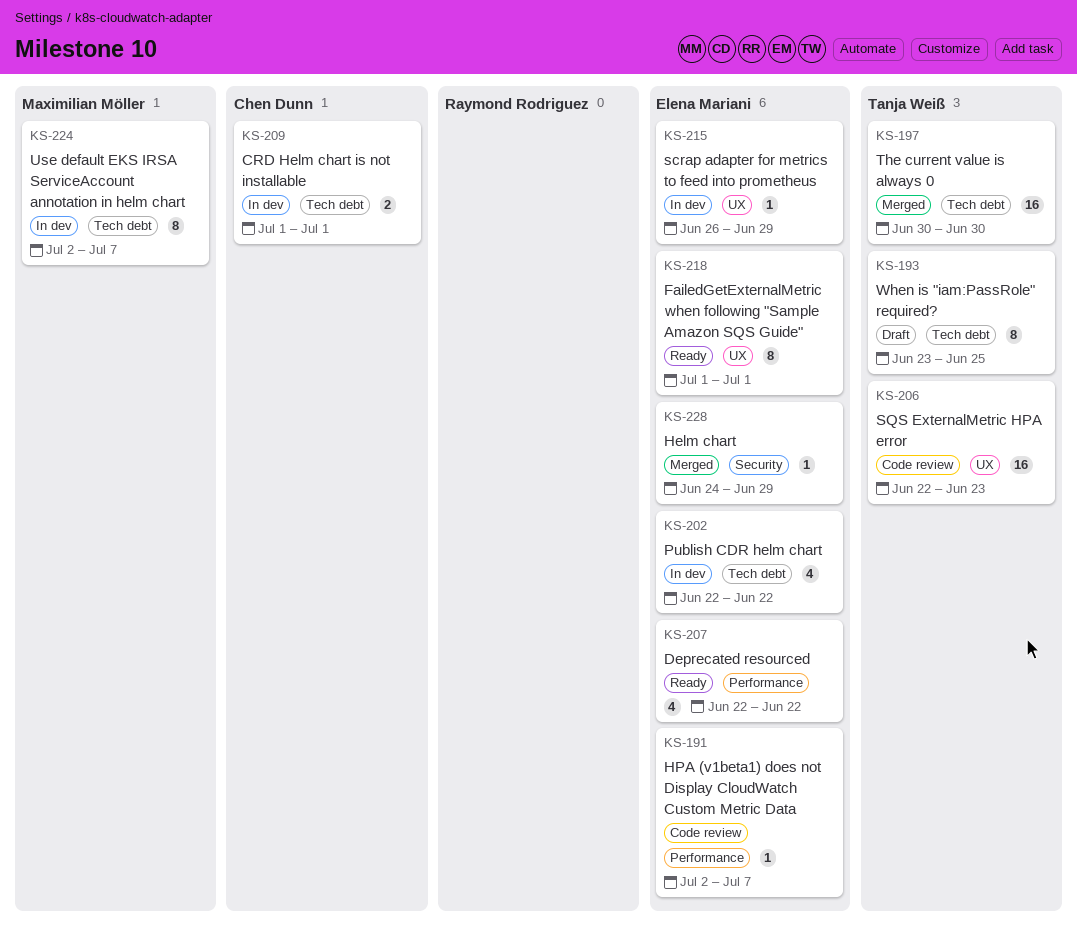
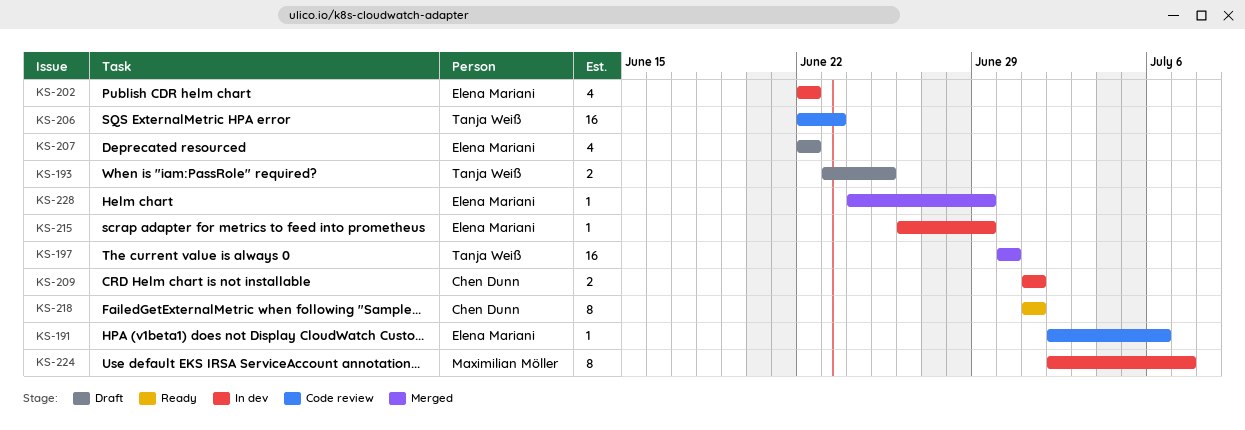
KS-191, due: Jul 7 -> Jul 6
KS-193, estimate: 8 -> 2
KS-207, status: Ready -> Draft
KS-218, owner: Elena Mariani -> Chen Dunn

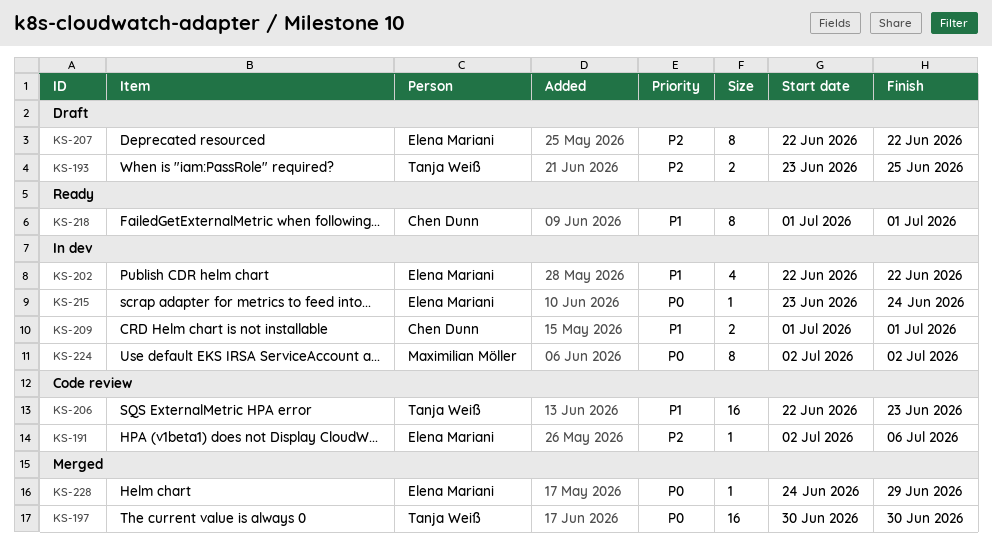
KS-207, estimate: 4 -> 8
KS-215, start: Jun 26 -> Jun 23
KS-215, due: Jun 29 -> Jun 24
KS-224, due: Jul 7 -> Jul 2

